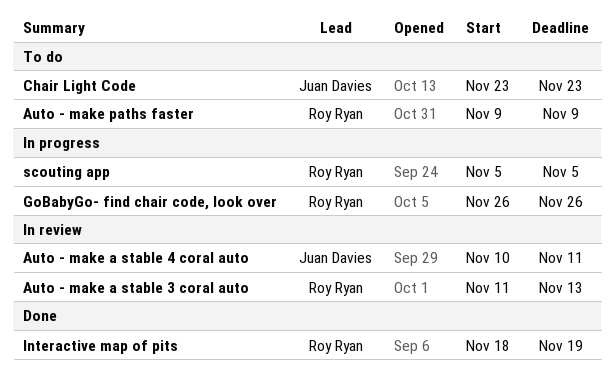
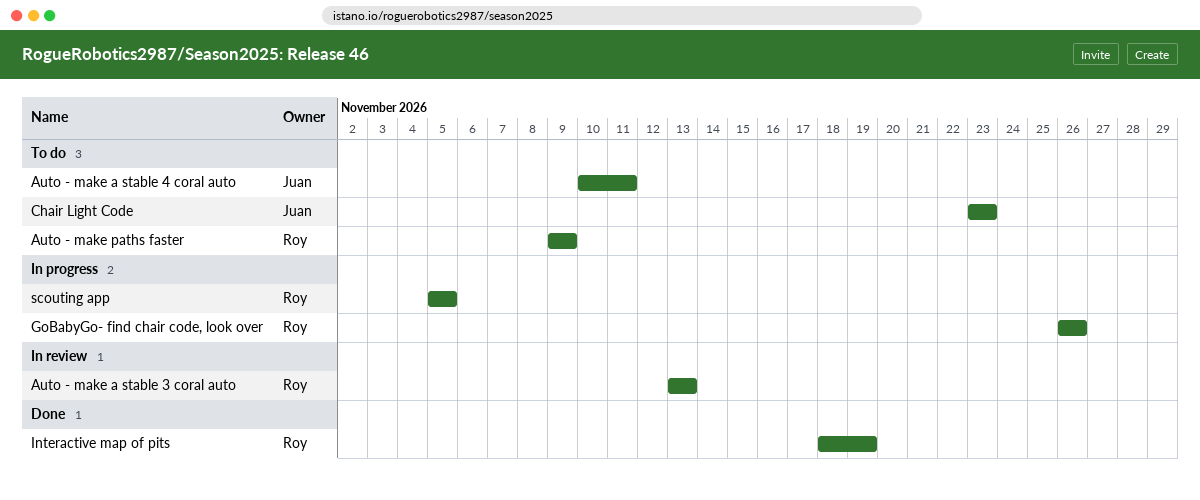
Auto - make a stable 3 coral auto, start: Nov 11 -> Nov 13
Auto - make a stable 4 coral auto, status: In review -> To do

